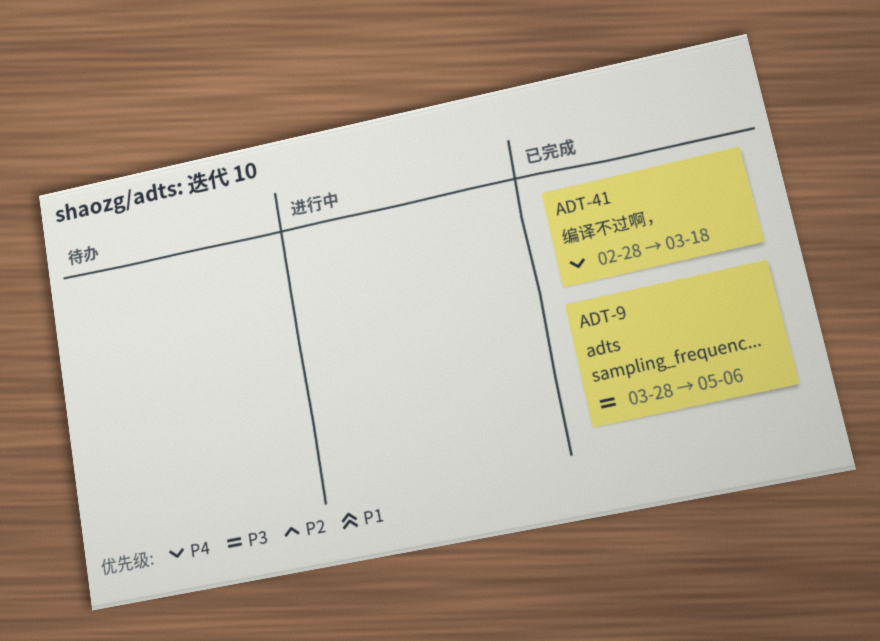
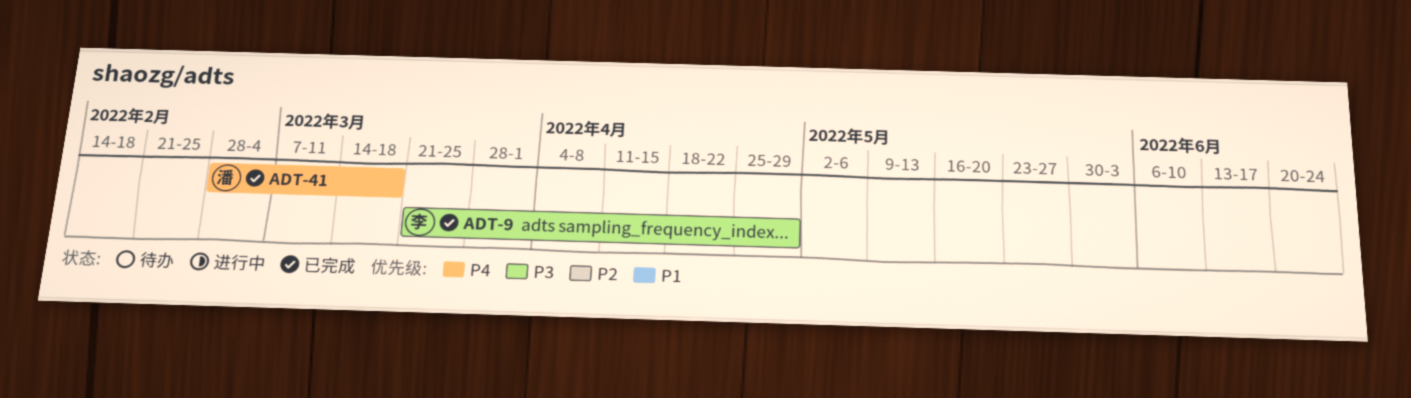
ADT-9, start: Mar 28 -> Mar 21
ADT-9, due: May 6 -> Apr 29

